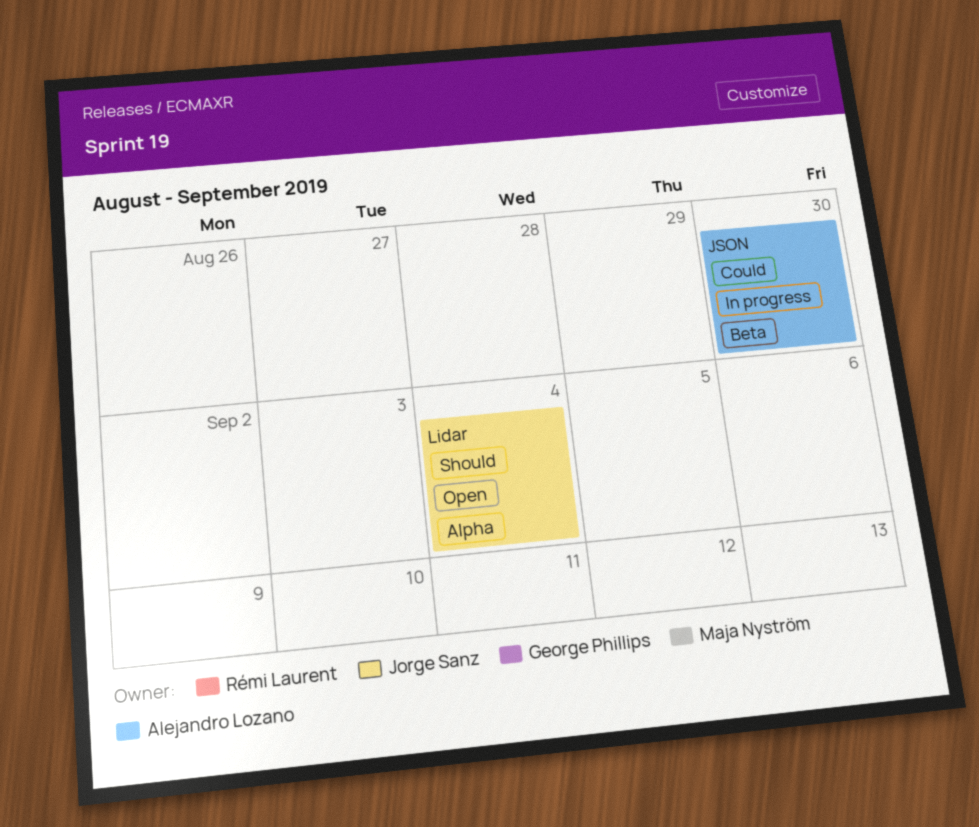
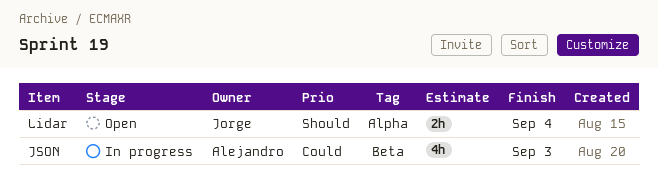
JSON, due: Aug 30 -> Sep 3

